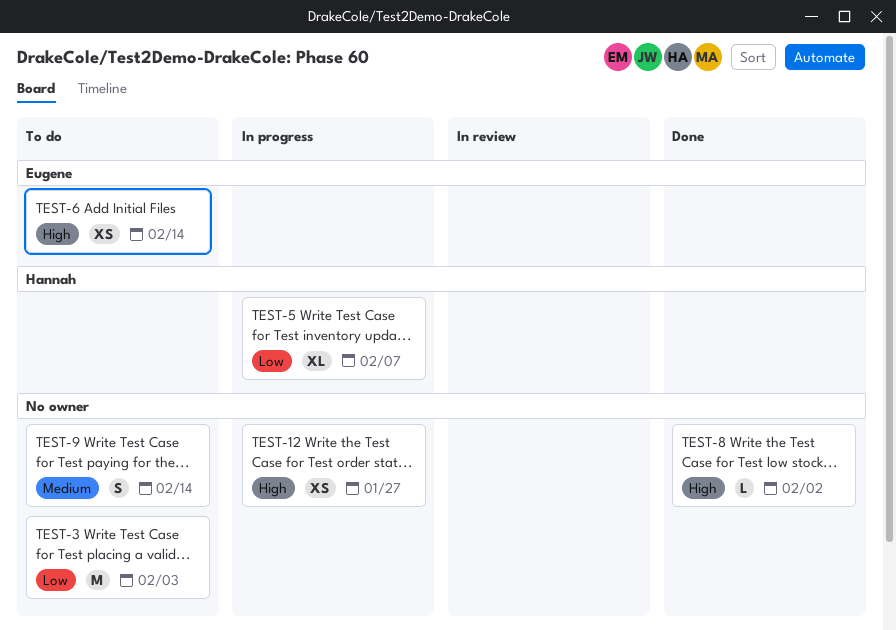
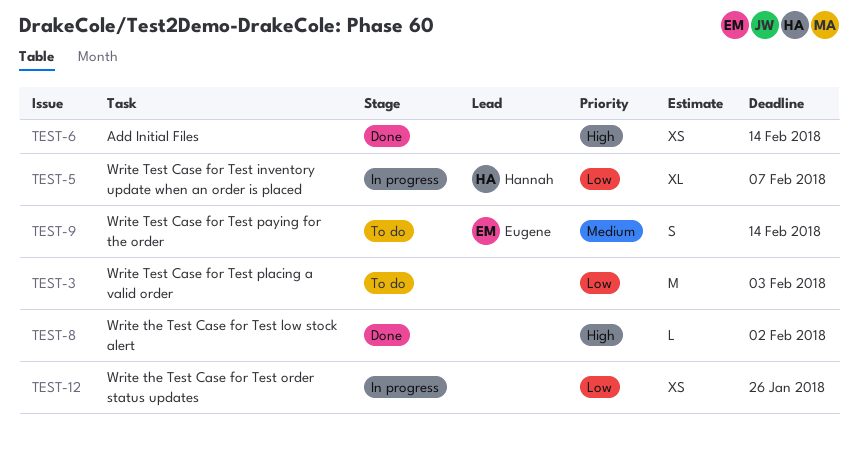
TEST-6, status: To do -> Done
TEST-6, owner: Eugene -> none
TEST-9, owner: none -> Eugene
TEST-12, priority: High -> Low
TEST-12, due: Jan 27 -> Jan 26

